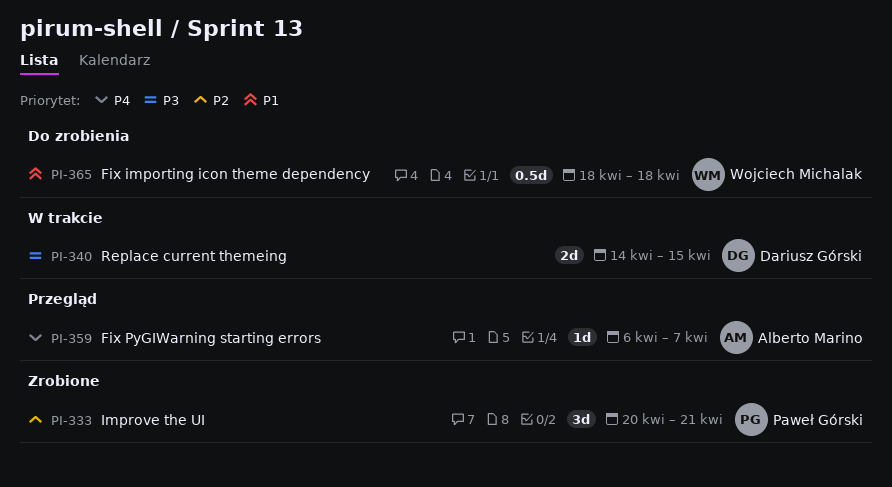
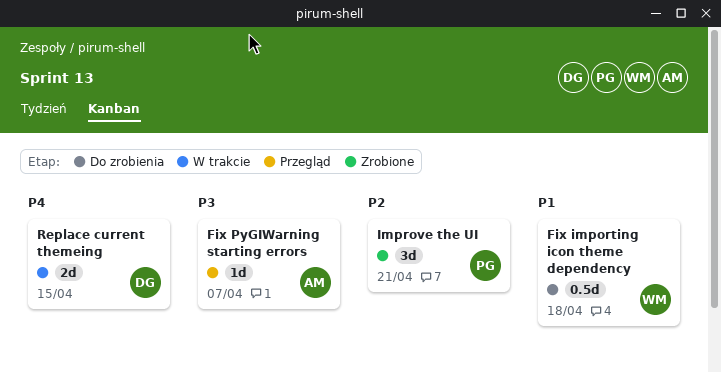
Fix PyGIWarning starting errors, priority: P4 -> P3
Replace current themeing, priority: P3 -> P4

